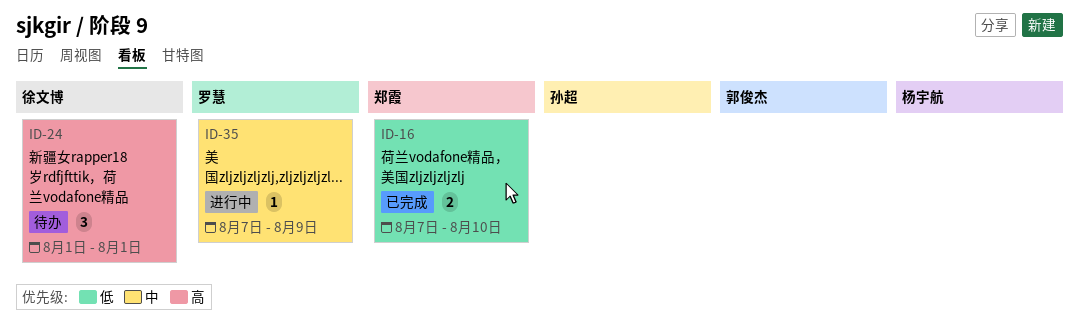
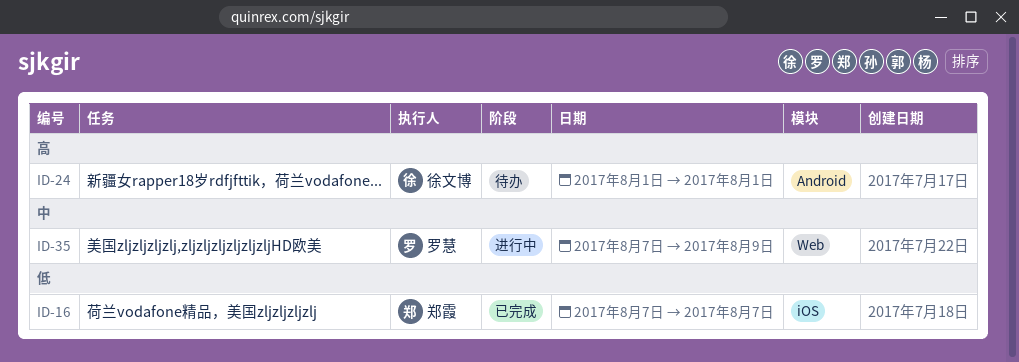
ID-16, due: Aug 10 -> Aug 7

